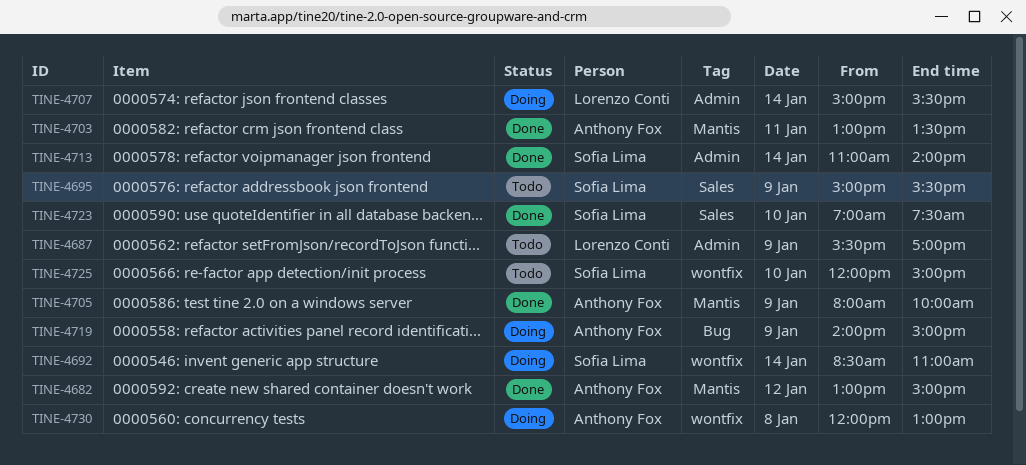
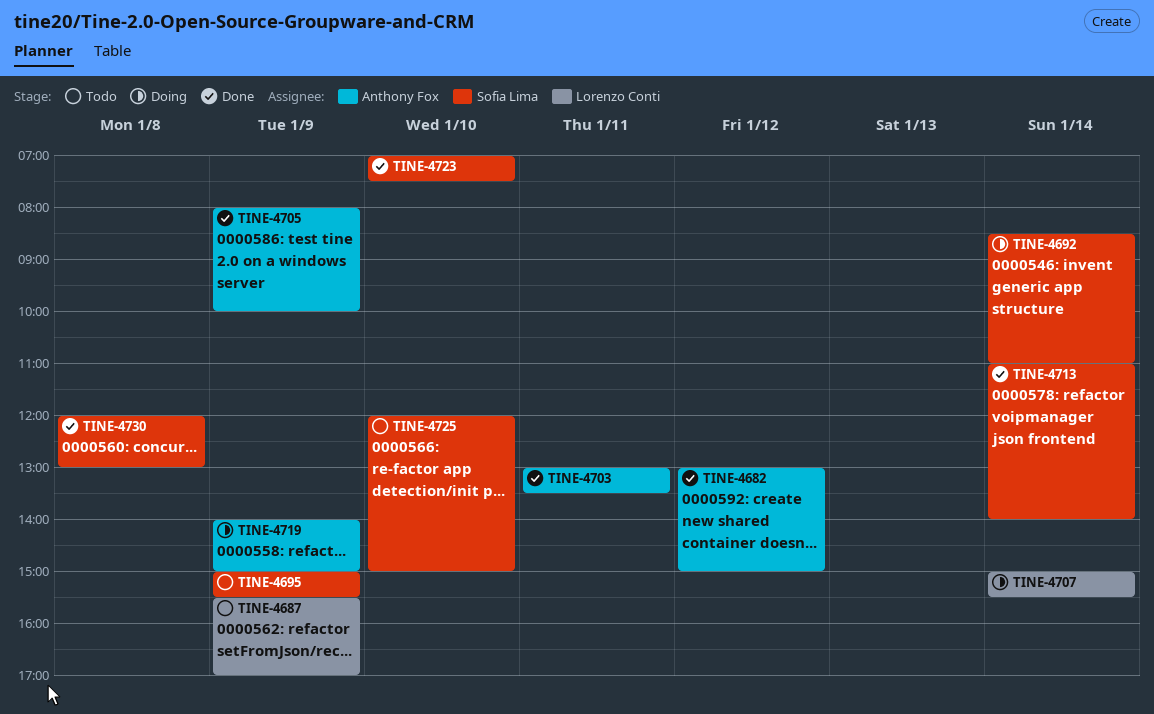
TINE-4730, status: Doing -> Done
TINE-4730, owner: Anthony Fox -> Sofia Lima

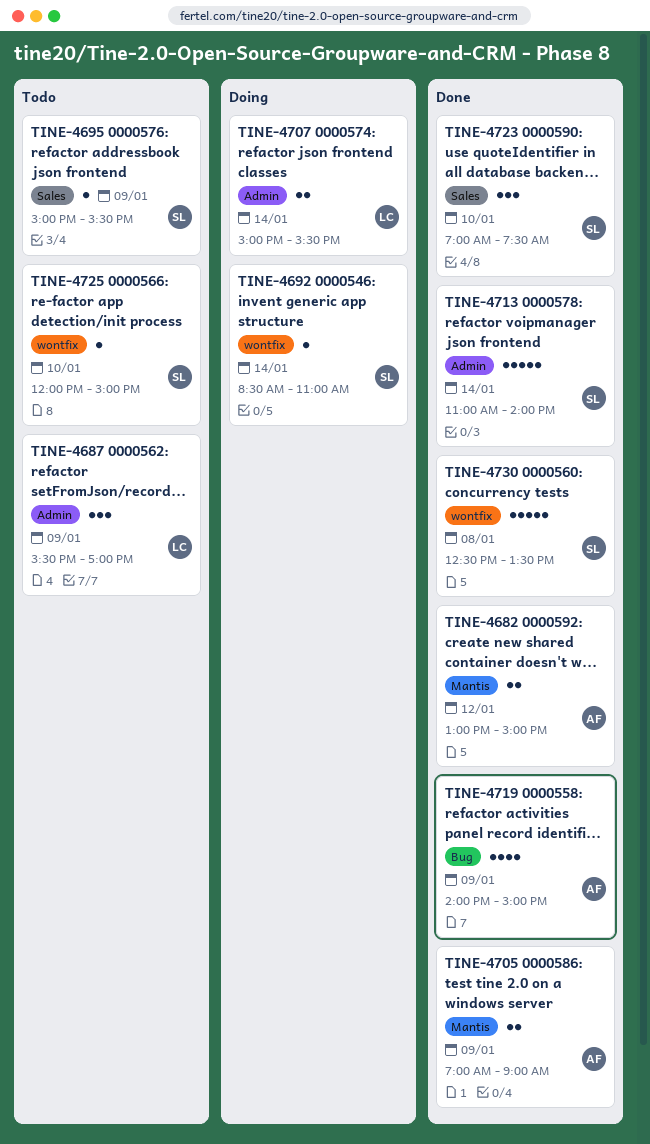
TINE-4703: present -> none
TINE-4705, begins: 08:00 -> 07:00
TINE-4705, ends: 10:00 -> 09:00
TINE-4719, status: Doing -> Done
TINE-4730, begins: 12:00 -> 12:30
TINE-4730, ends: 13:00 -> 13:30

